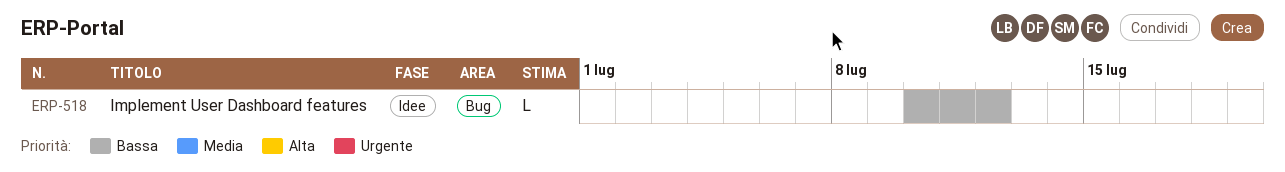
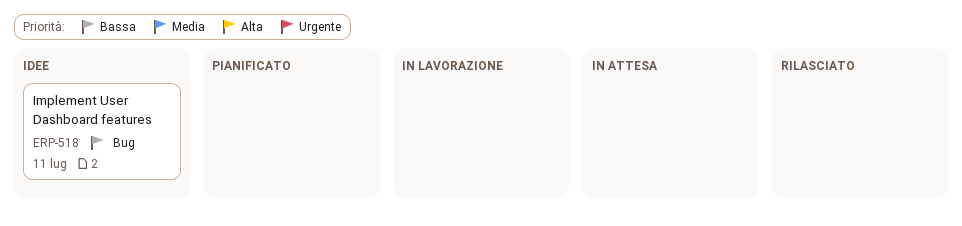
ERP-518, due: Jul 12 -> Jul 11

